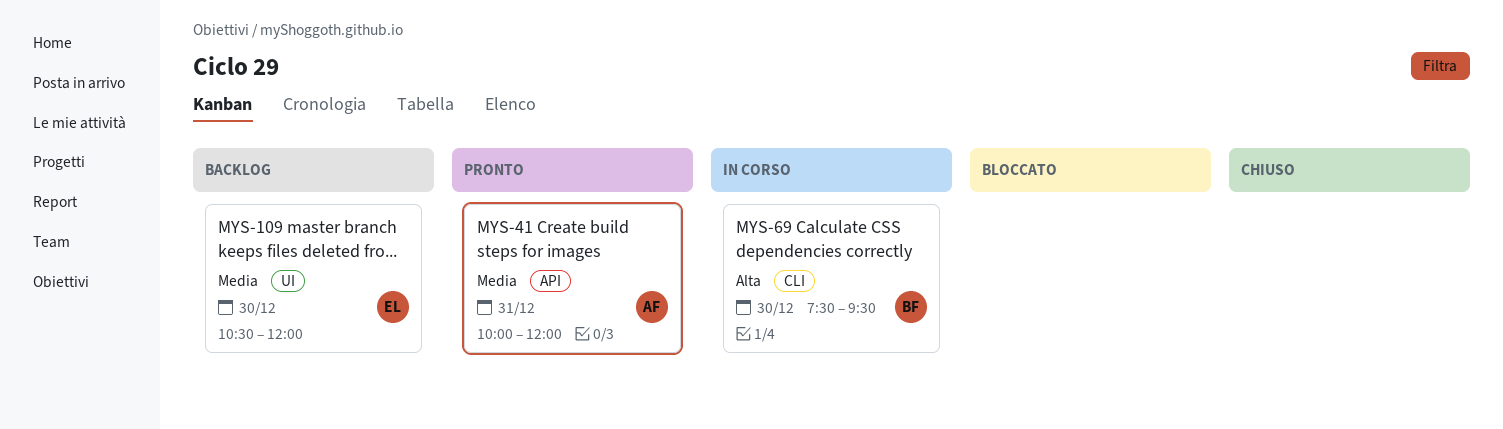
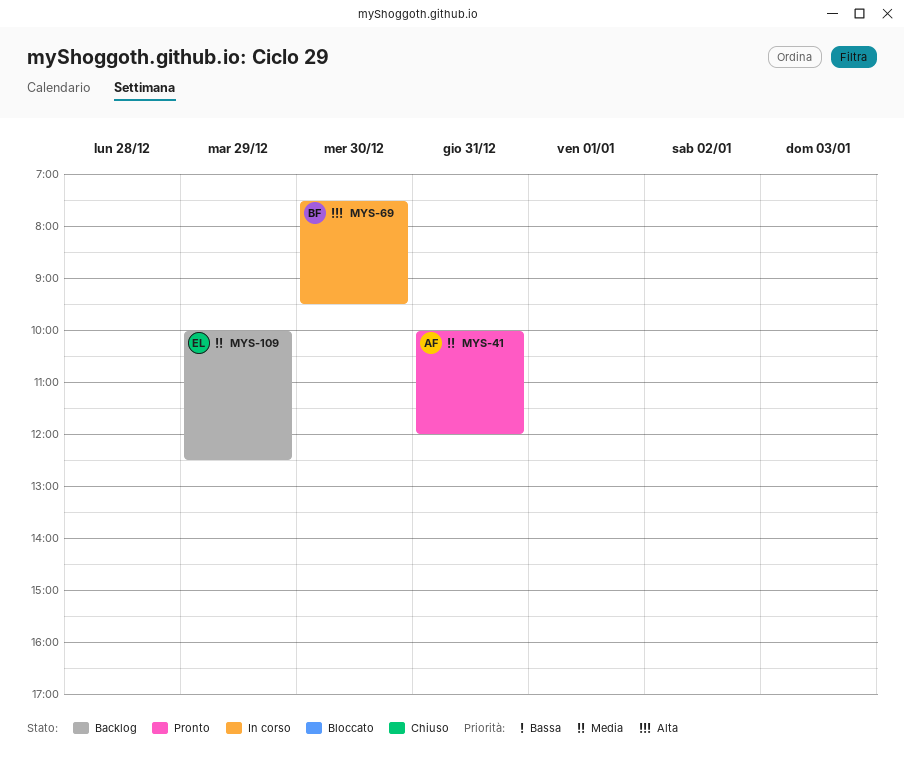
MYS-109, day: Dec 30 -> Dec 29
MYS-109, begins: 10:30 -> 10:00
MYS-109, ends: 12:00 -> 12:30

